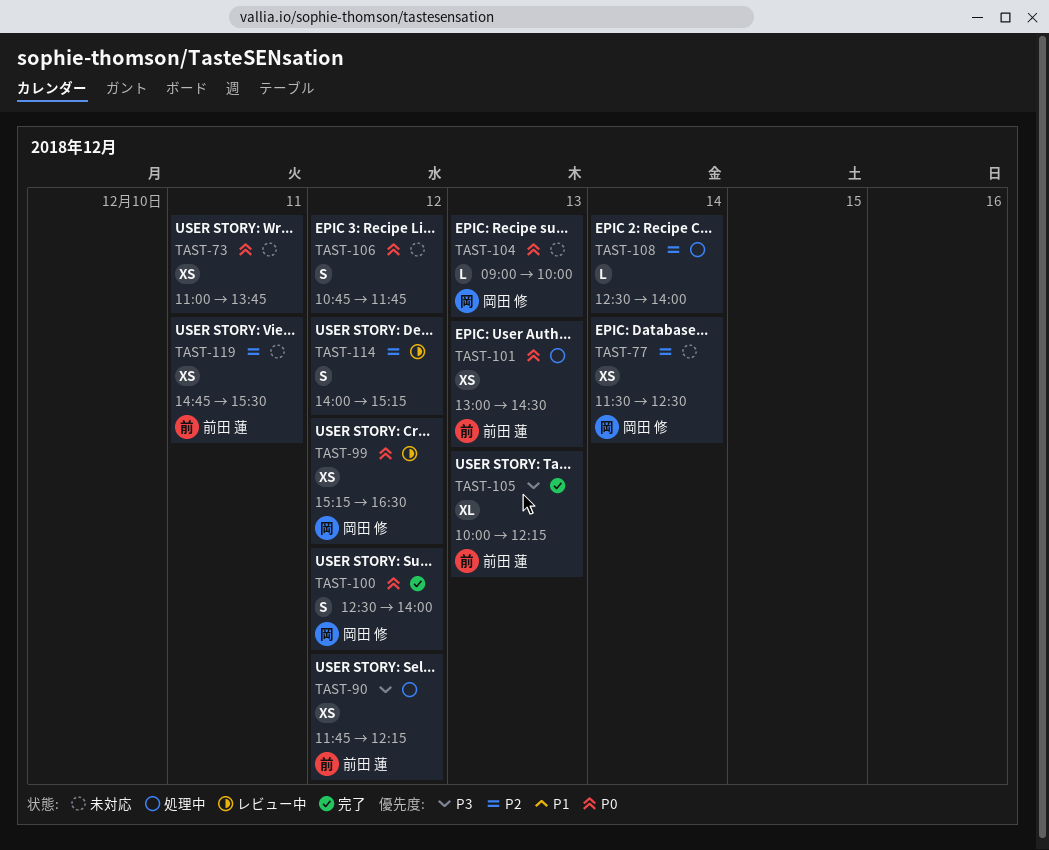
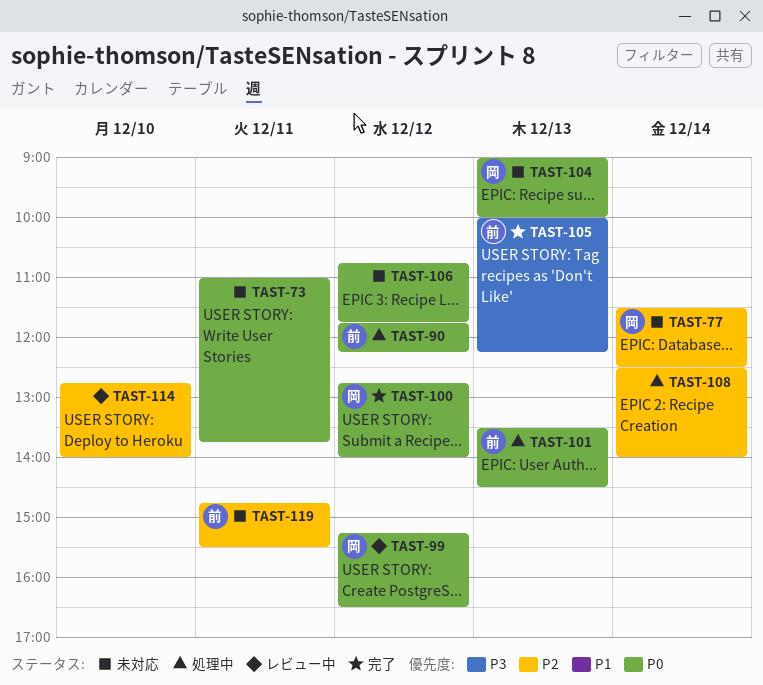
TAST-90, priority: P3 -> P0
TAST-100, begins: 12:30 -> 12:45
TAST-101, begins: 13:00 -> 13:30
TAST-114, day: Dec 12 -> Dec 10
TAST-114, begins: 14:00 -> 12:45
TAST-114, ends: 15:15 -> 14:00

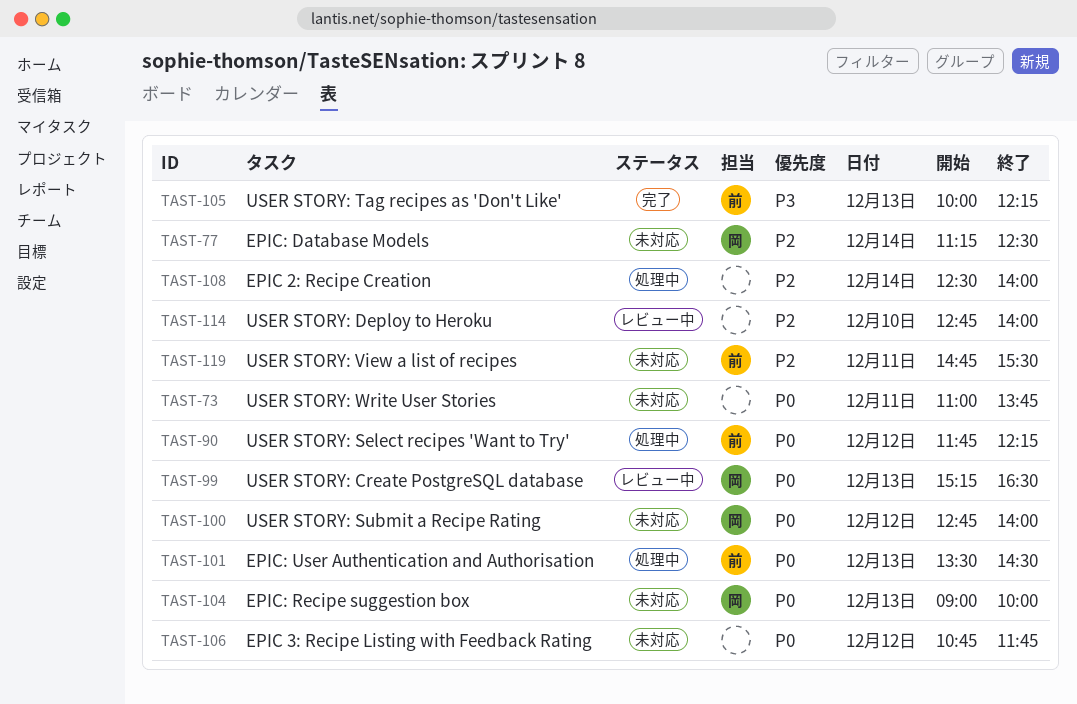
TAST-77, begins: 11:30 -> 11:15
TAST-99, day: Dec 12 -> Dec 13
TAST-100, status: 完了 -> 未対応

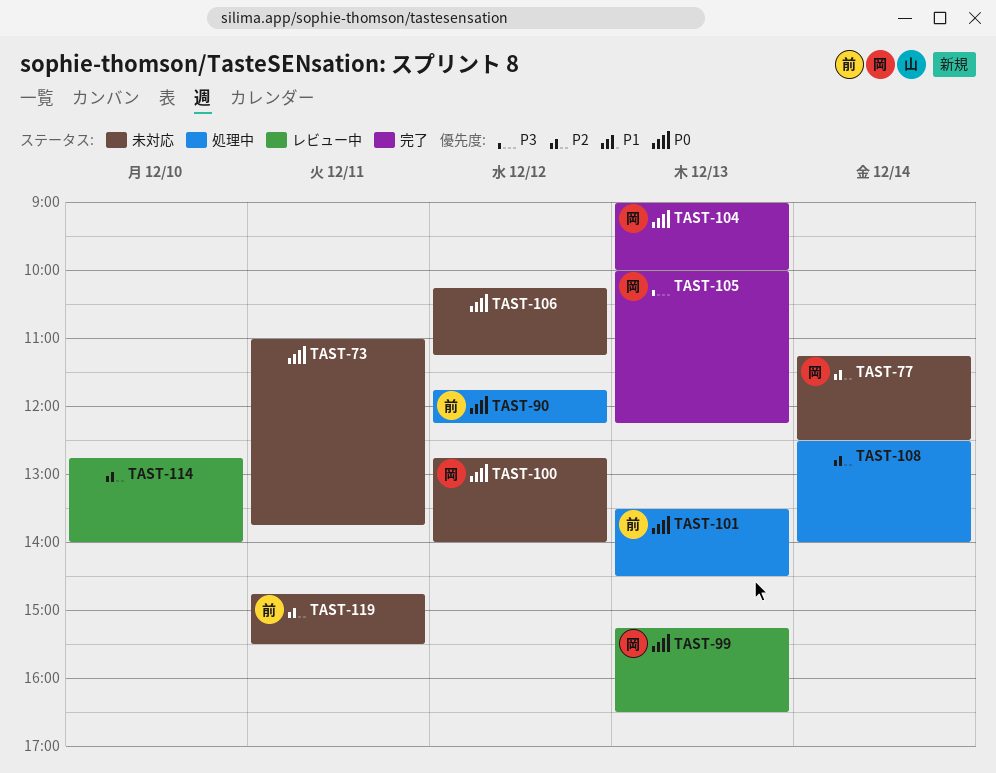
TAST-104, status: 未対応 -> 完了
TAST-105, owner: 前 -> 岡
TAST-106, begins: 10:45 -> 10:15
TAST-106, ends: 11:45 -> 11:15

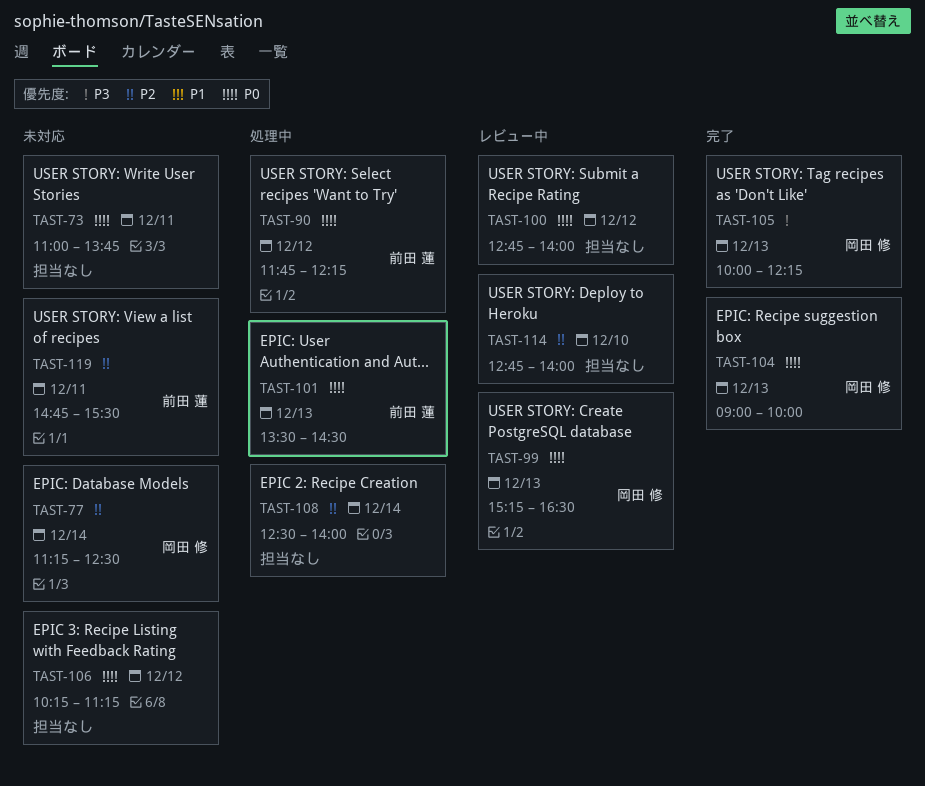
TAST-100, status: 未対応 -> レビュー中
TAST-100, owner: 岡田 修 -> none

